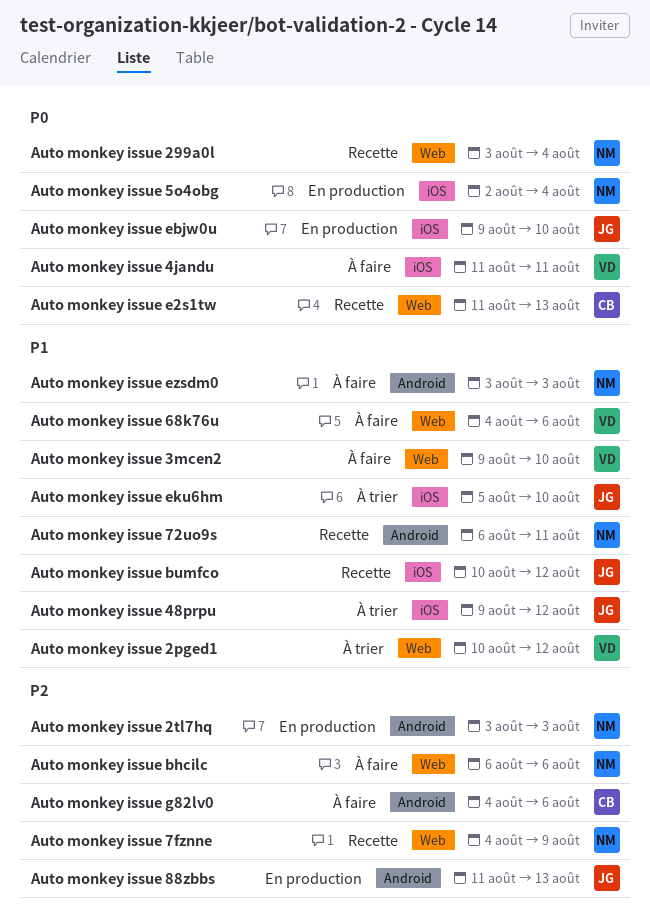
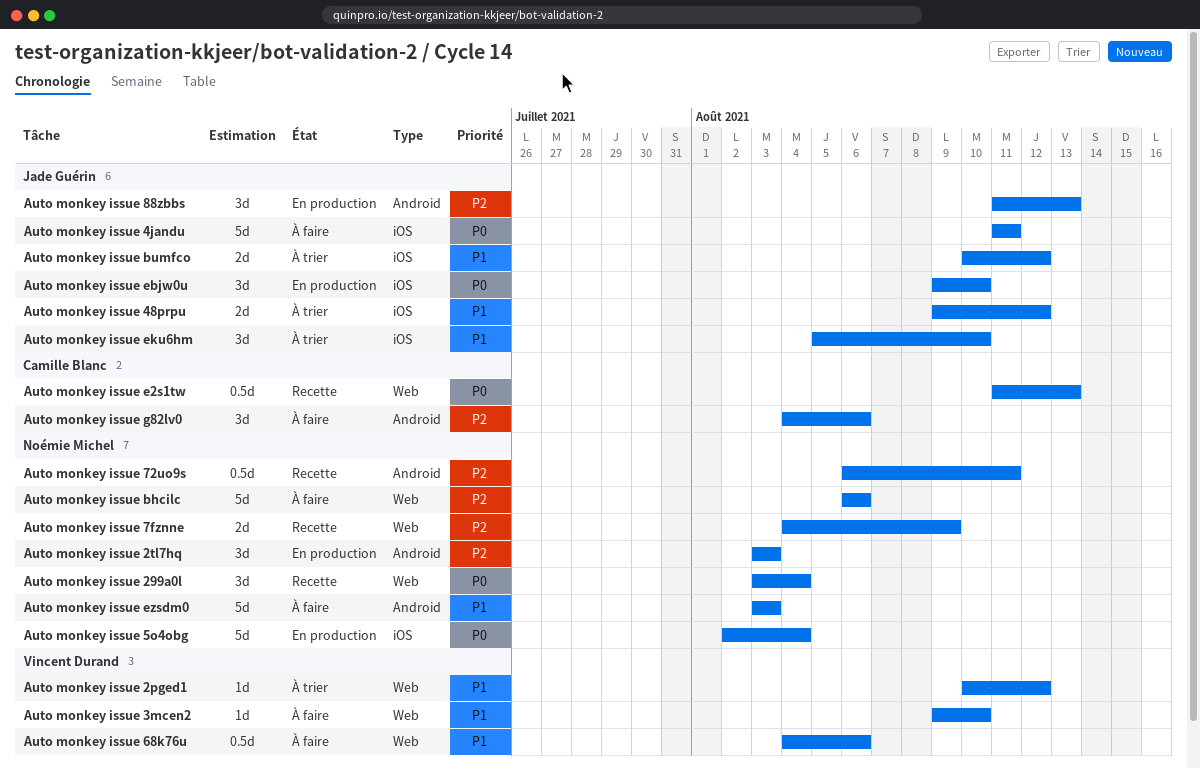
Auto monkey issue 4jandu, owner: Vincent Durand -> Jade Guérin
Auto monkey issue 72uo9s, priority: P1 -> P2
Auto monkey issue bumfco, status: Recette -> À trier

